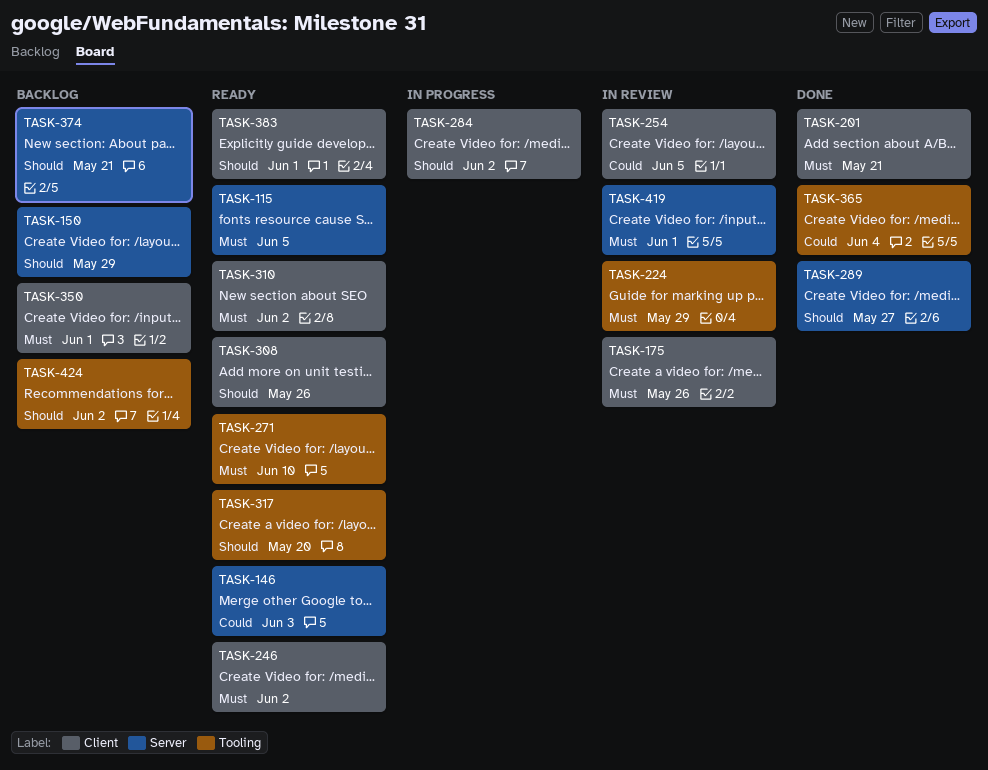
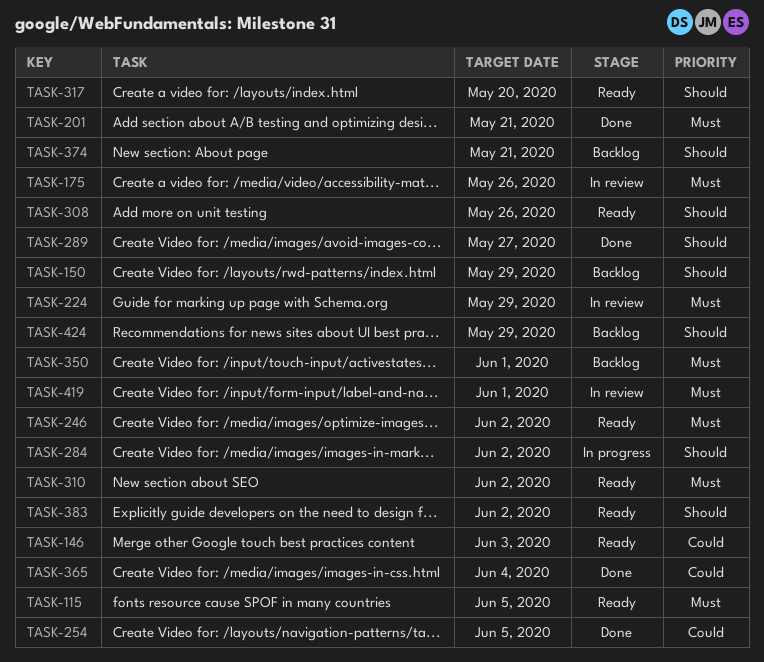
TASK-254, status: In review -> Done
TASK-271: present -> none
TASK-383, due: Jun 1 -> Jun 2
TASK-424, due: Jun 2 -> May 29

